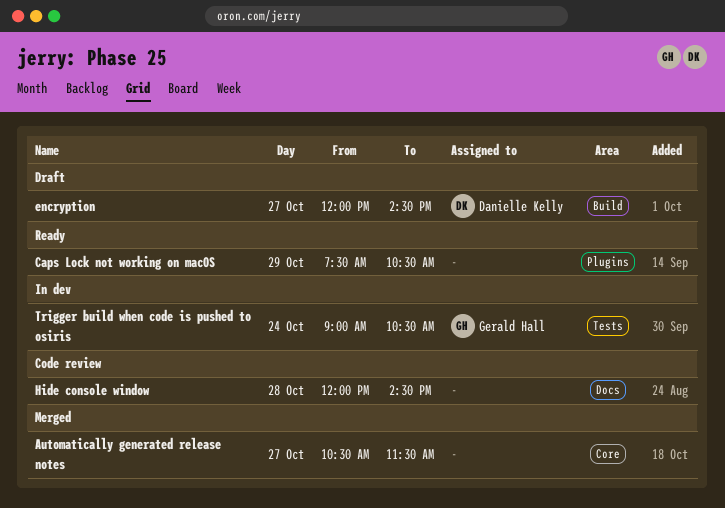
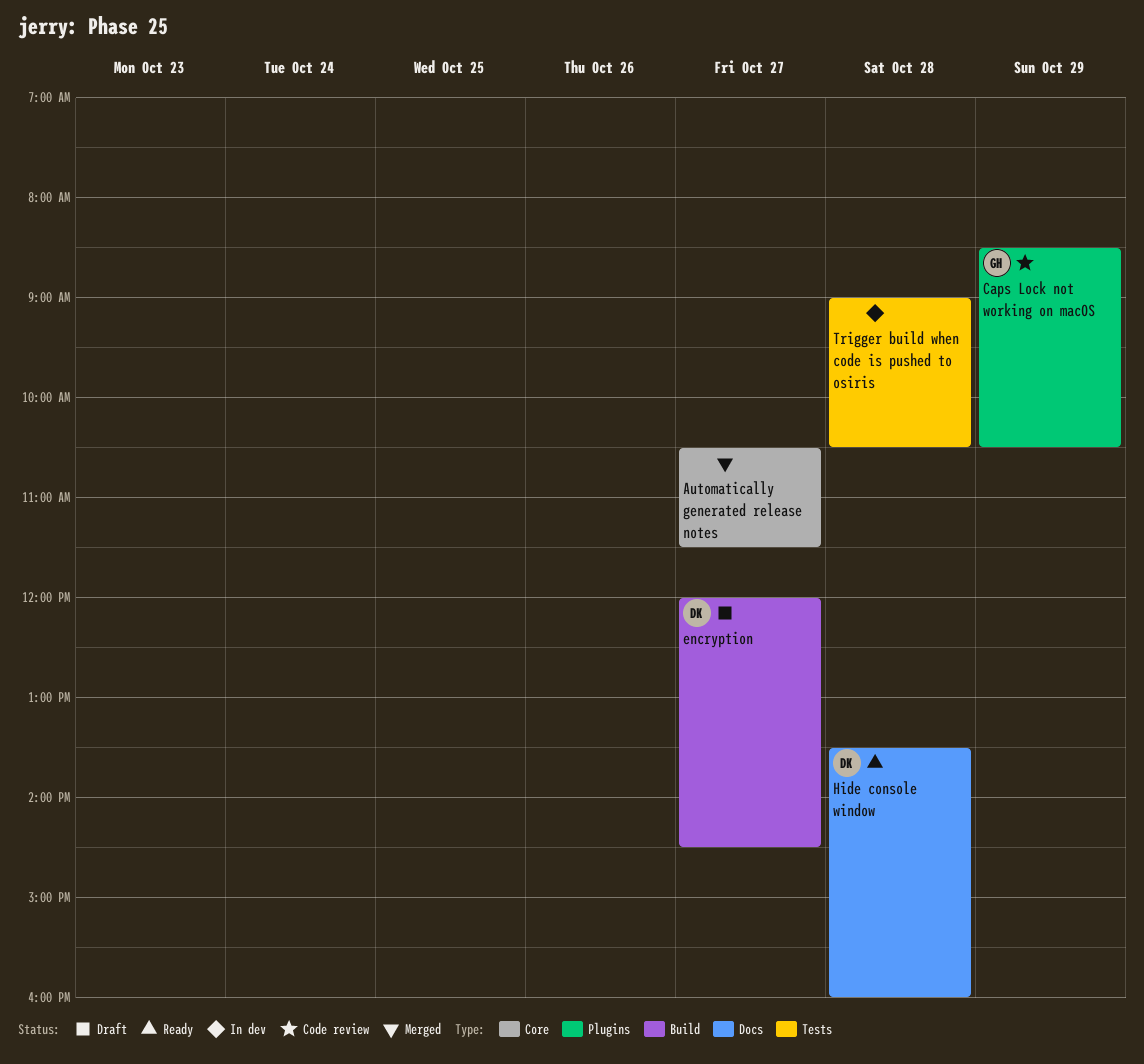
Caps Lock not working on macOS, status: Ready -> Code review
Caps Lock not working on macOS, owner: none -> Gerald Hall
Caps Lock not working on macOS, begins: 07:30 -> 08:30
Hide console window, status: Code review -> Ready
Hide console window, owner: none -> Danielle Kelly
Hide console window, begins: 12:00 -> 13:30
Hide console window, ends: 14:30 -> 16:00
Trigger build when code is pushed to osiris, owner: Gerald Hall -> none
Trigger build when code is pushed to osiris, day: Oct 24 -> Oct 28

